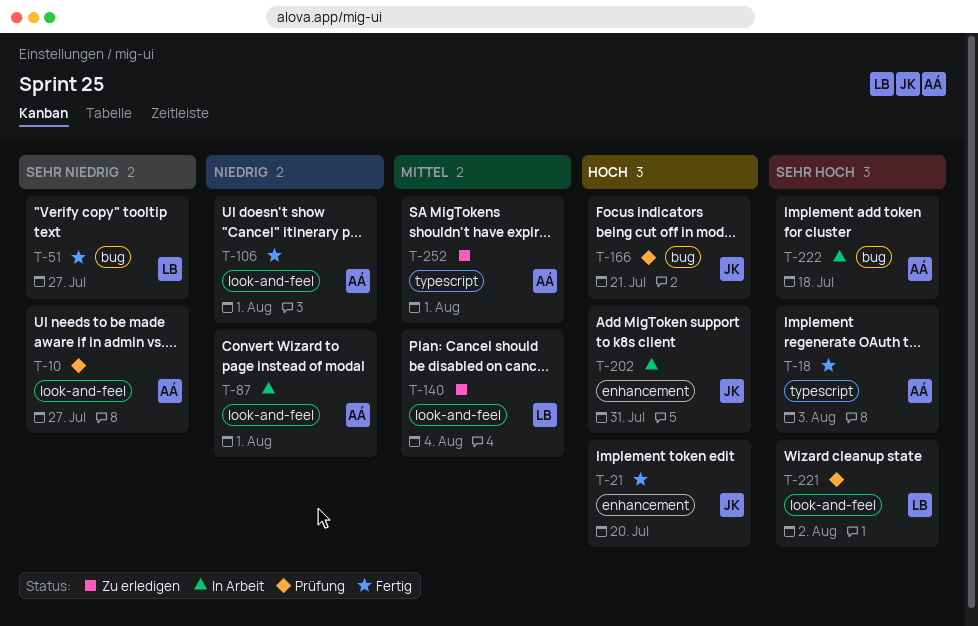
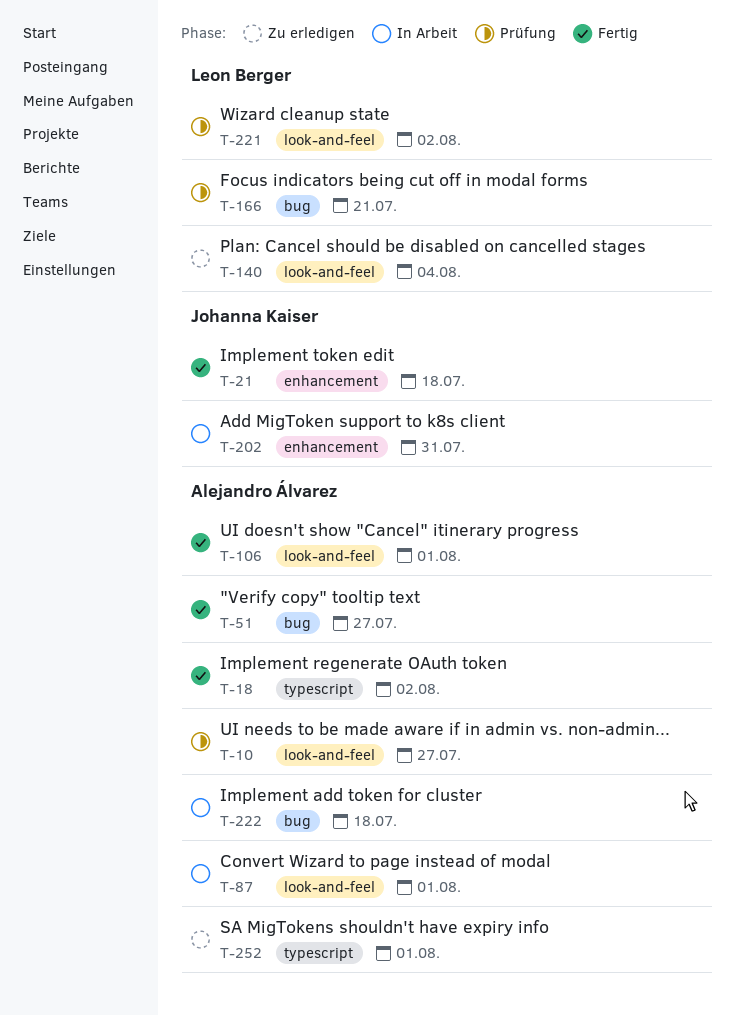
T-18, due: Aug 3 -> Aug 2
T-21, due: Jul 20 -> Jul 18
T-51, owner: Leon Berger -> Alejandro Álvarez
T-166, owner: Johanna Kaiser -> Leon Berger

